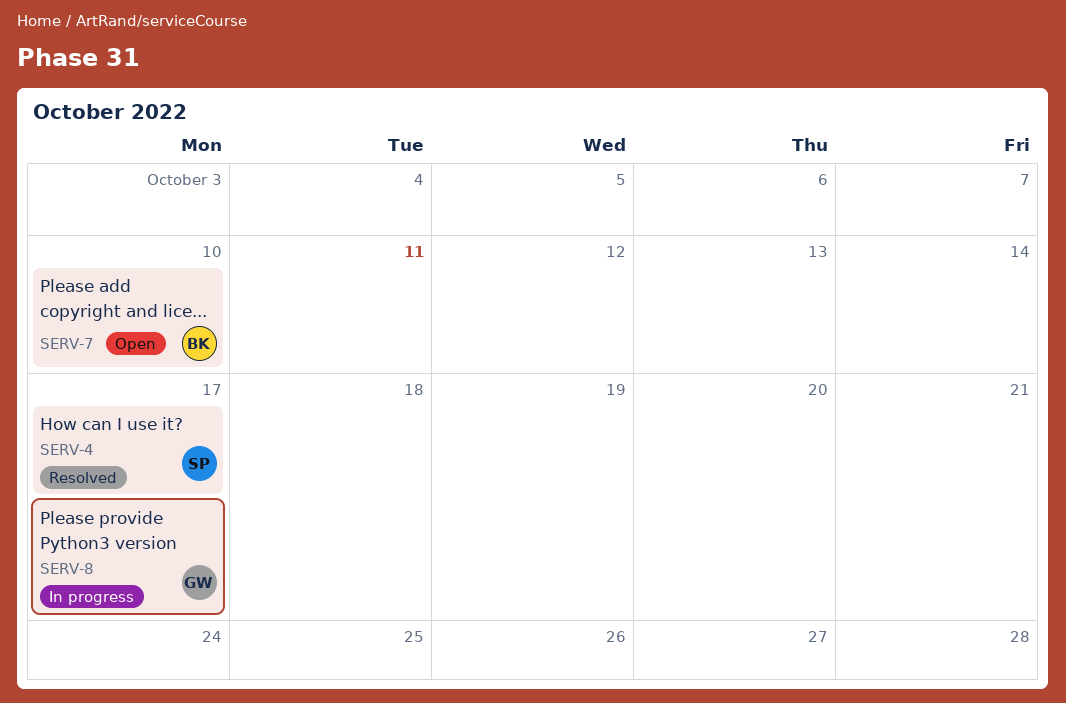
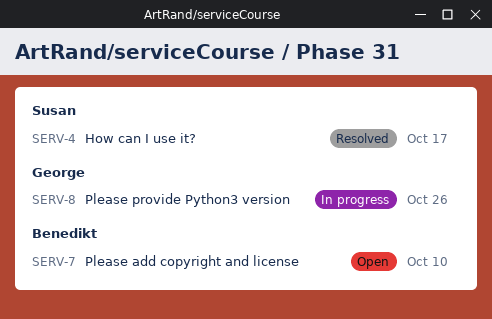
SERV-8, due: Oct 17 -> Oct 26

